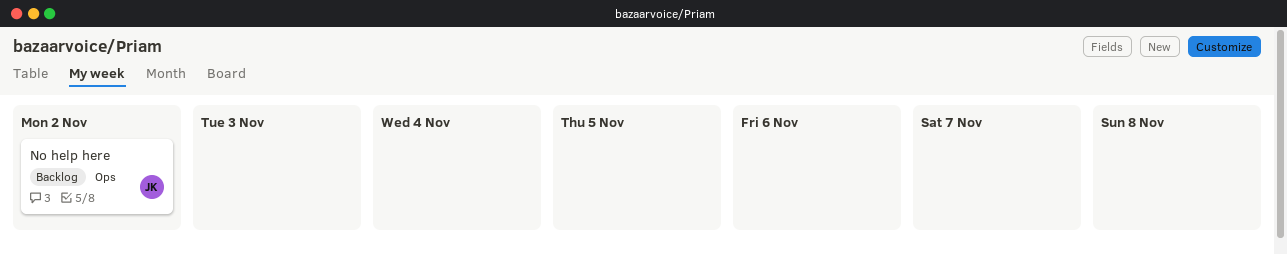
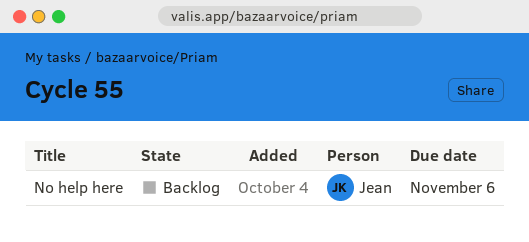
No help here, due: Nov 2 -> Nov 6

